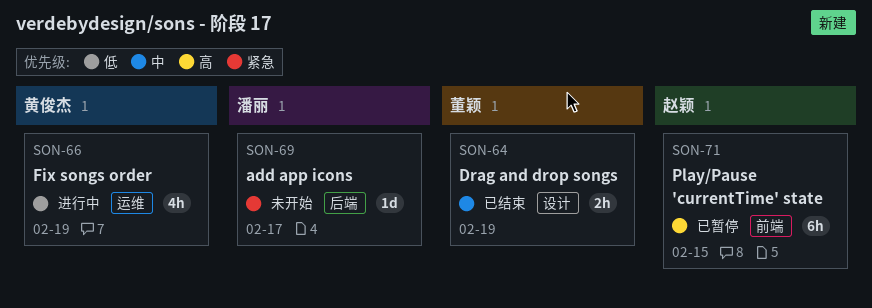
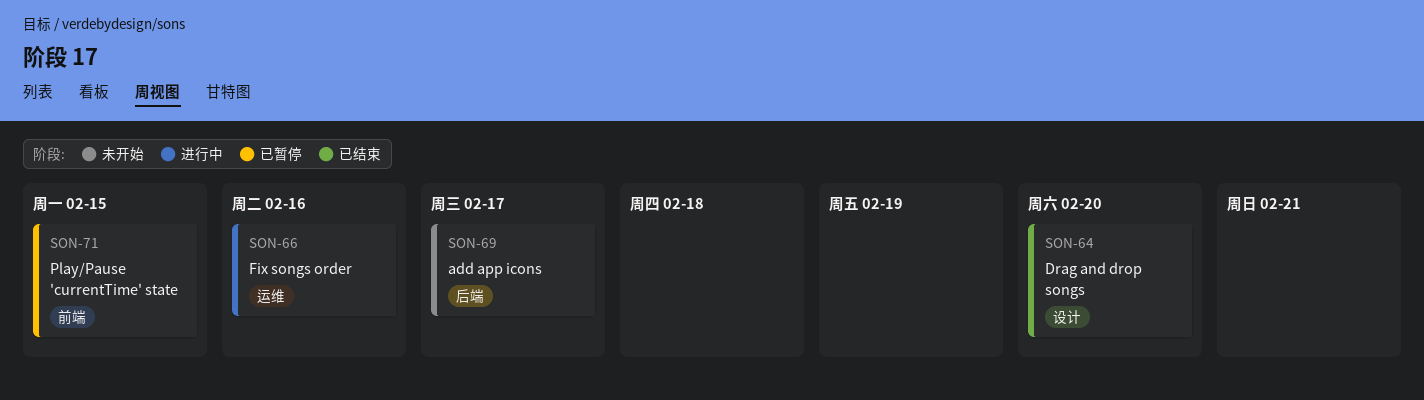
SON-64, due: Feb 19 -> Feb 20
SON-66, due: Feb 19 -> Feb 16

